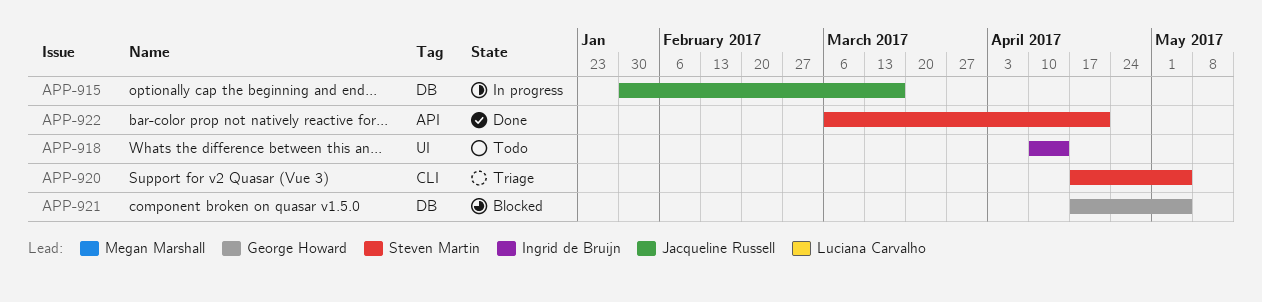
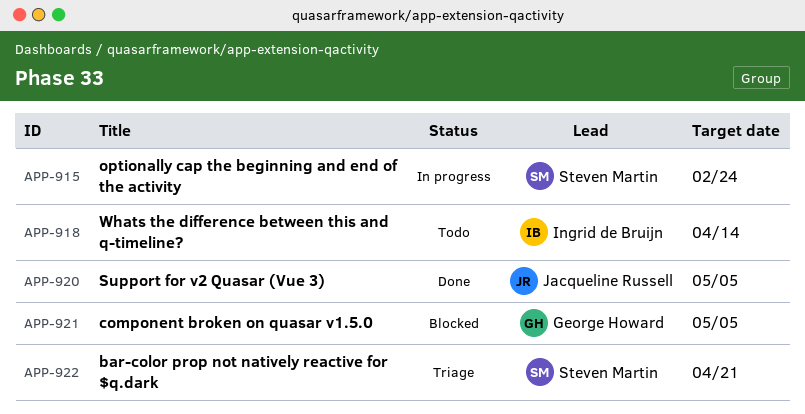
APP-915, owner: Jacqueline Russell -> Steven Martin
APP-915, due: Mar 17 -> Feb 24
APP-920, status: Triage -> Done
APP-920, owner: Steven Martin -> Jacqueline Russell
APP-922, status: Done -> Triage

